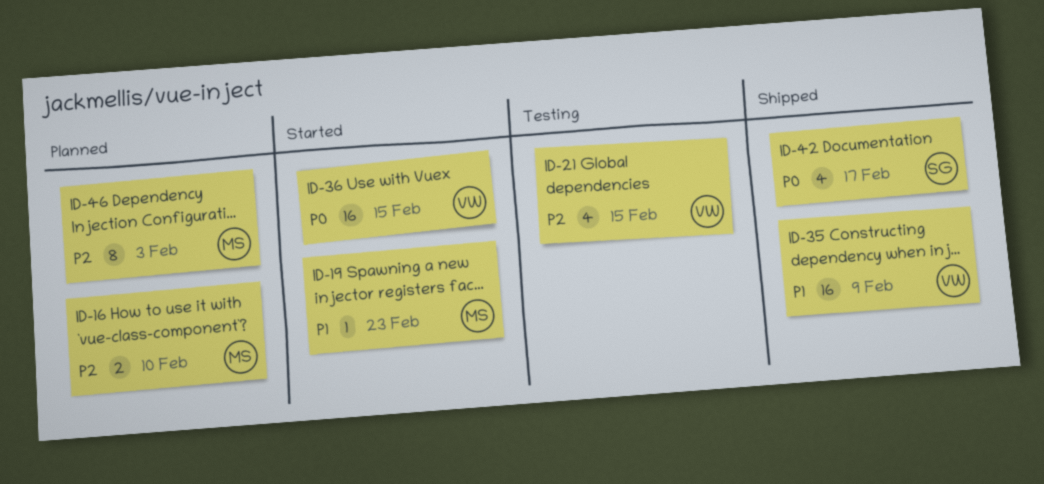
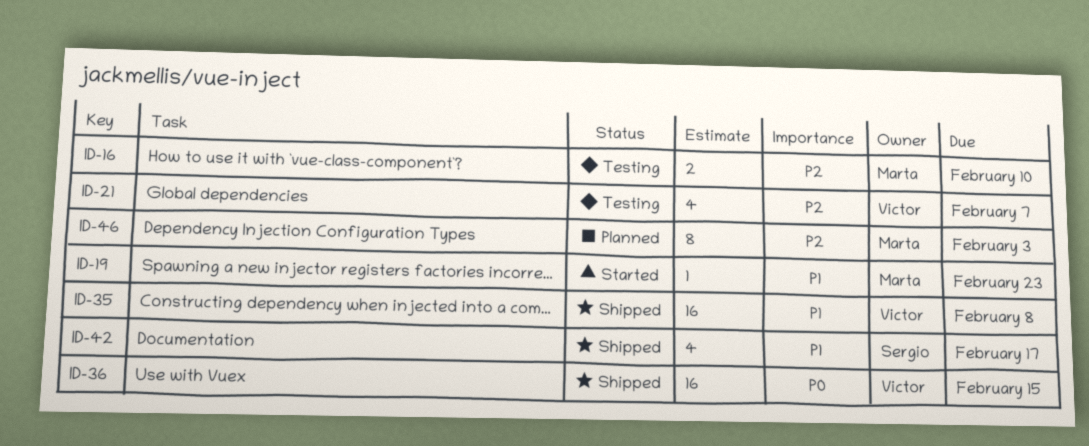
ID-16, status: Planned -> Testing
ID-21, due: Feb 15 -> Feb 7
ID-35, due: Feb 9 -> Feb 8
ID-36, status: Started -> Shipped
ID-42, priority: P0 -> P1

